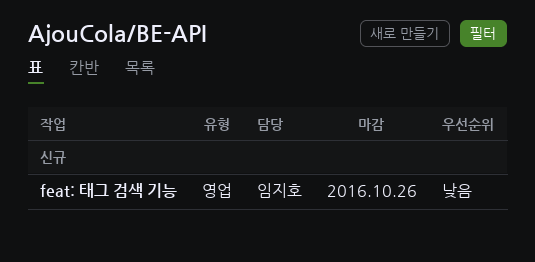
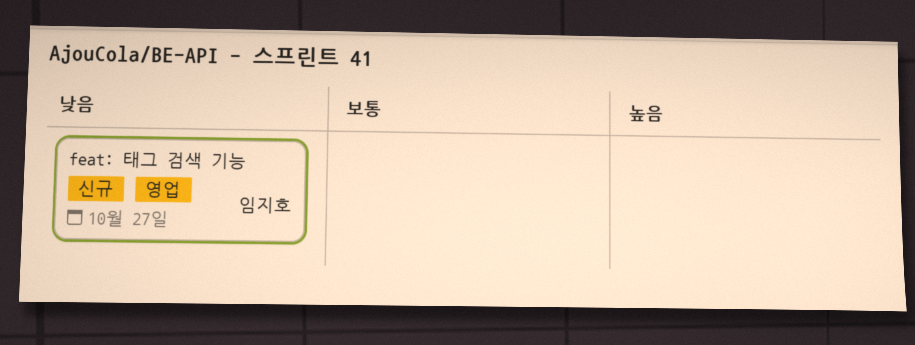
feat: 태그 검색 기능, due: Oct 26 -> Oct 27

